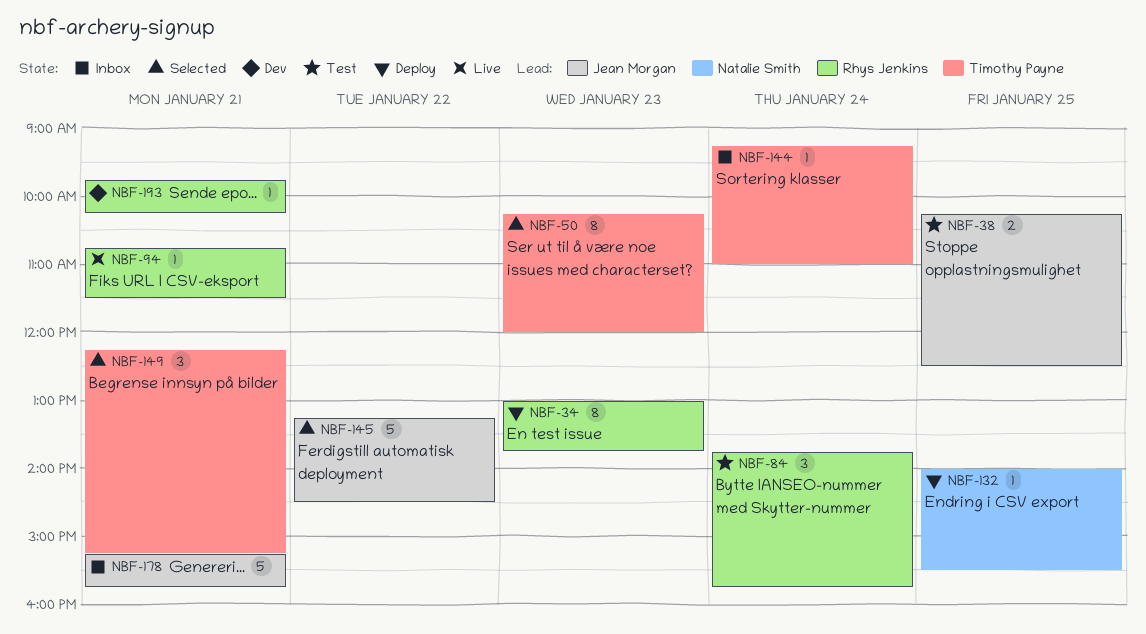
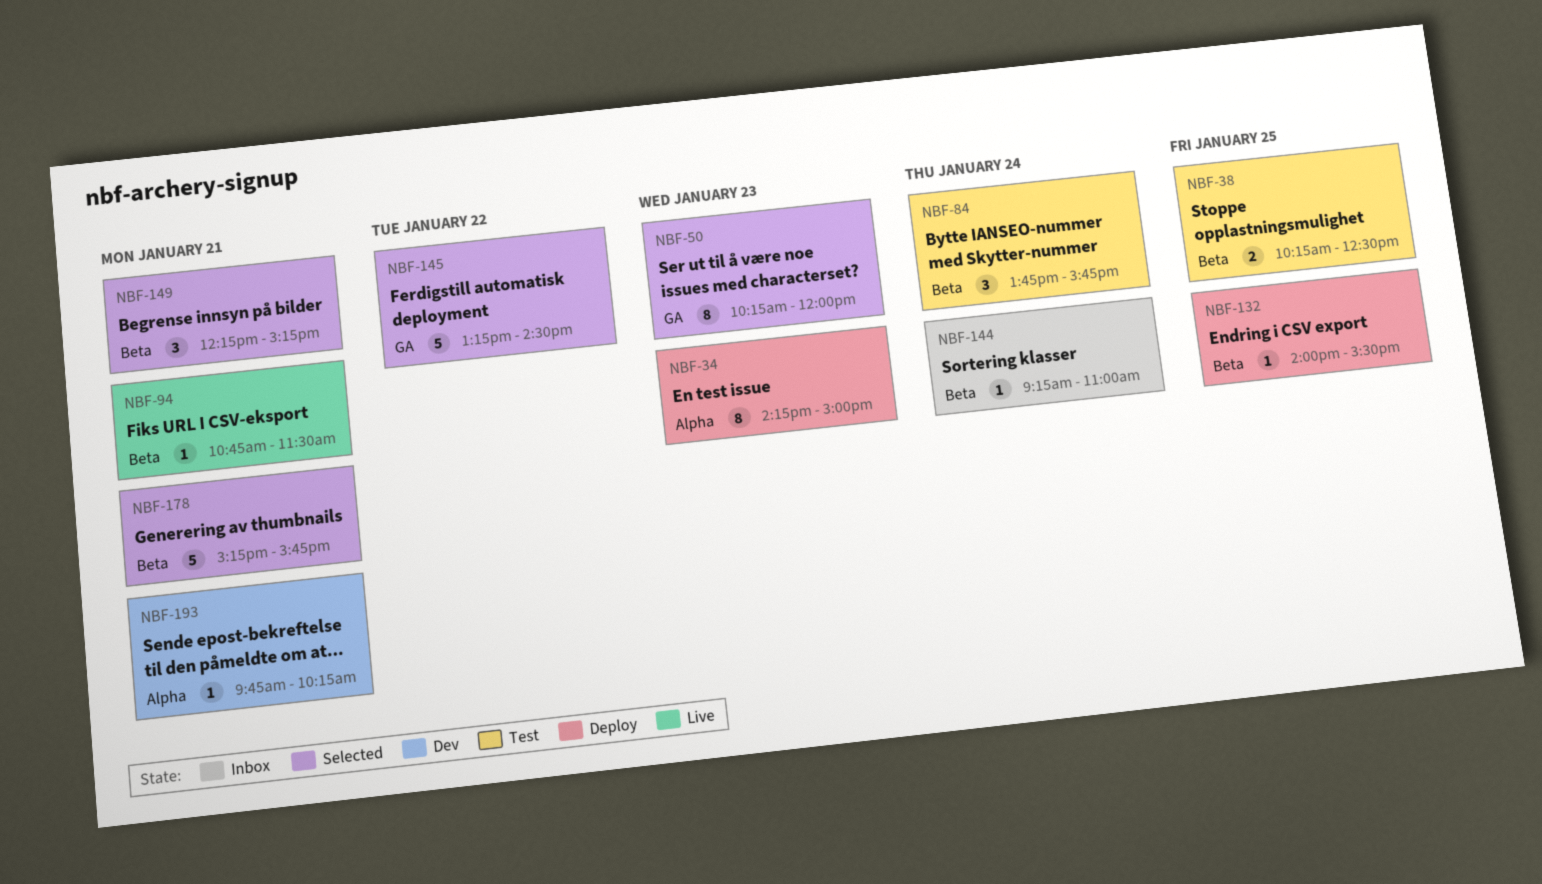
NBF-34, begins: 13:00 -> 14:15
NBF-34, ends: 13:45 -> 15:00
NBF-178, status: Inbox -> Selected

